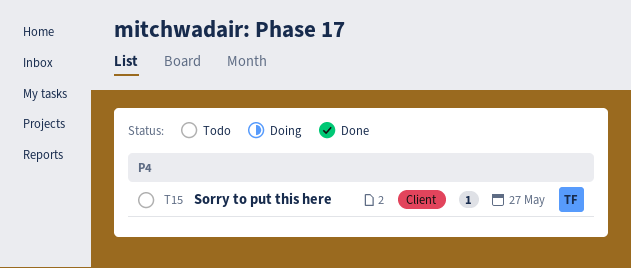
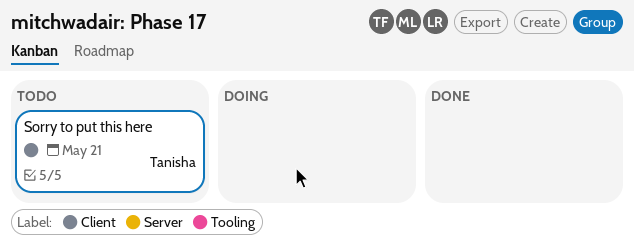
Sorry to put this here, due: May 27 -> May 21

